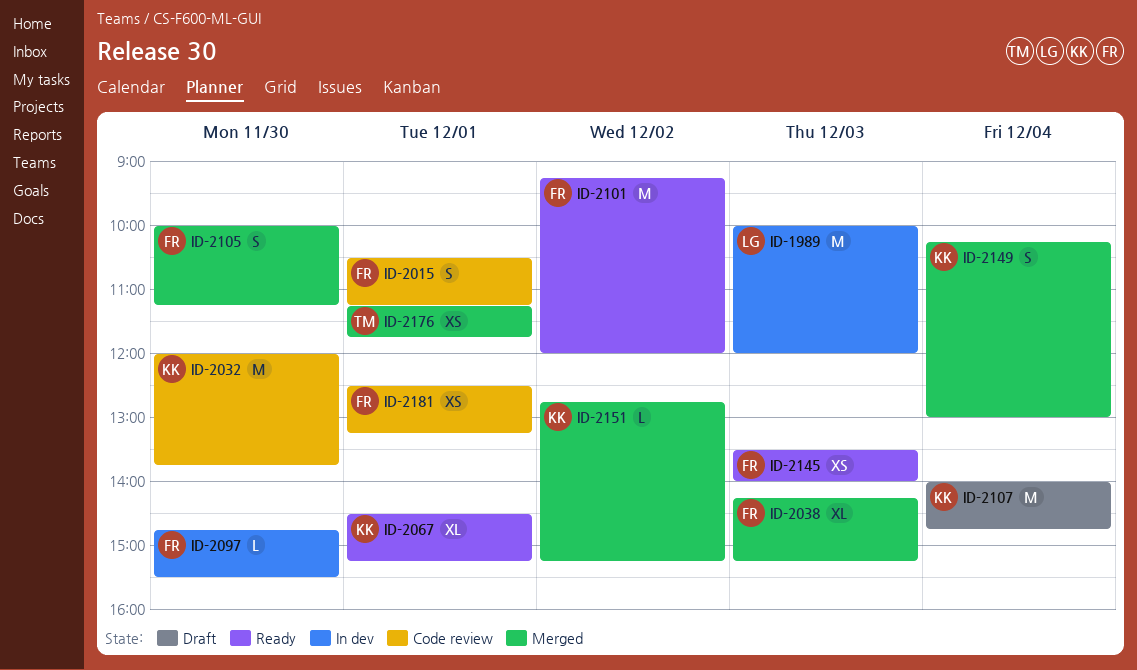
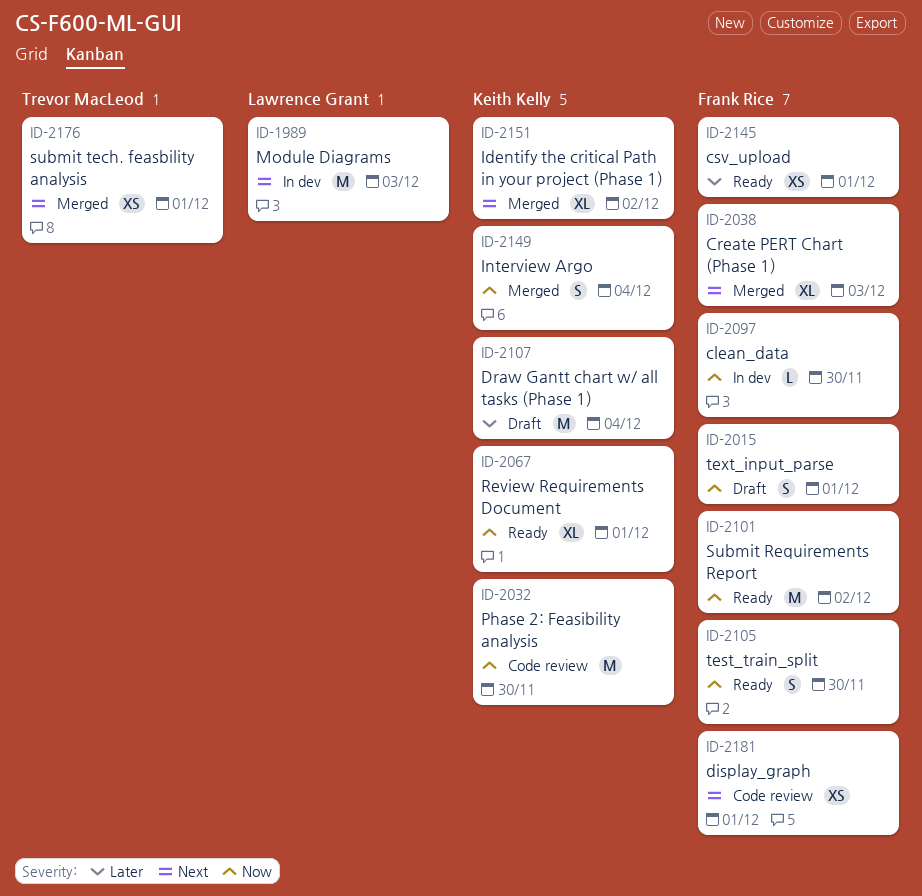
ID-2015, status: Code review -> Draft
ID-2105, status: Merged -> Ready
ID-2145, day: Dec 3 -> Dec 1
ID-2151, estimate: L -> XL

